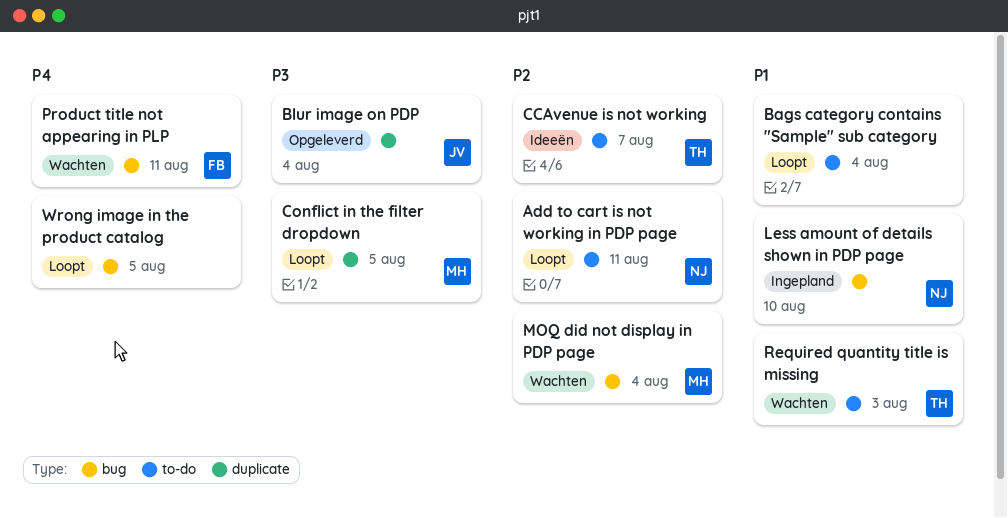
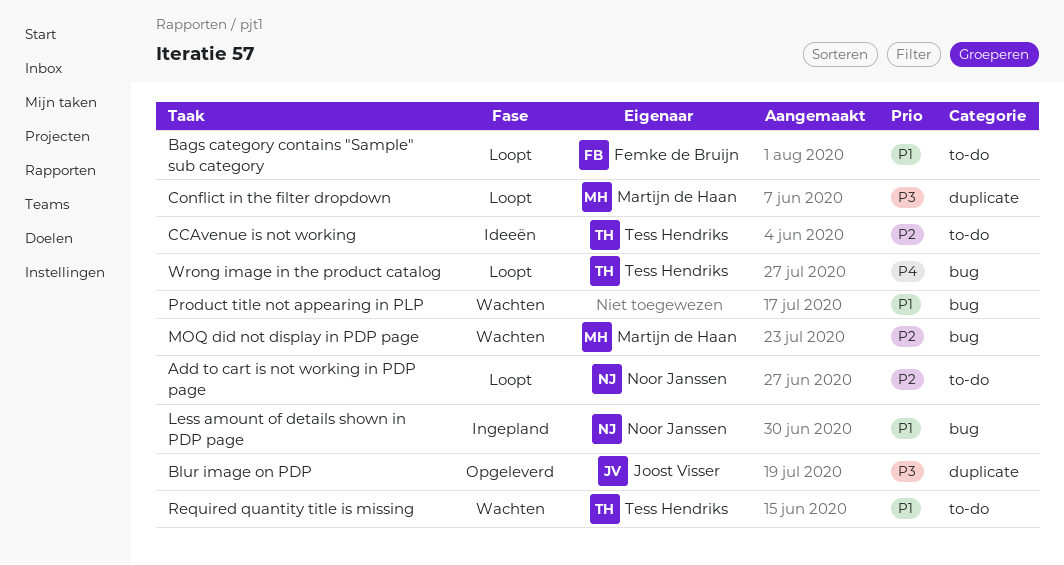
Bags category contains "Sample" sub category, owner: none -> Femke de Bruijn
Product title not appearing in PLP, owner: Femke de Bruijn -> none
Product title not appearing in PLP, priority: P4 -> P1
Wrong image in the product catalog, owner: none -> Tess Hendriks

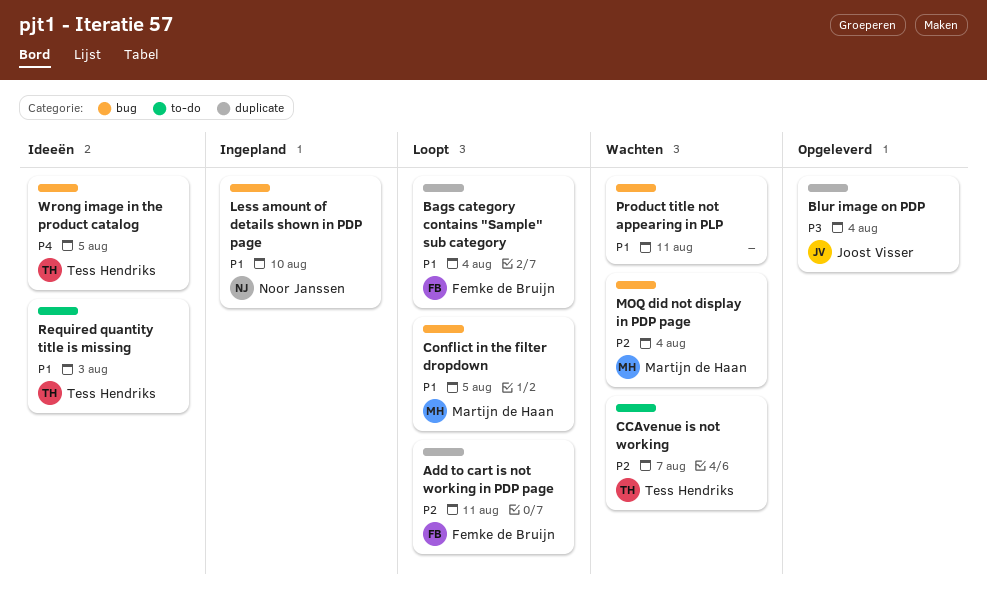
Add to cart is not working in PDP page, owner: Noor Janssen -> Femke de Bruijn
Add to cart is not working in PDP page, label: to-do -> duplicate
Bags category contains "Sample" sub category, label: to-do -> duplicate
CCAvenue is not working, status: Ideeën -> Wachten
Conflict in the filter dropdown, priority: P3 -> P1
Conflict in the filter dropdown, label: duplicate -> bug
Required quantity title is missing, status: Wachten -> Ideeën
Wrong image in the product catalog, status: Loopt -> Ideeën

